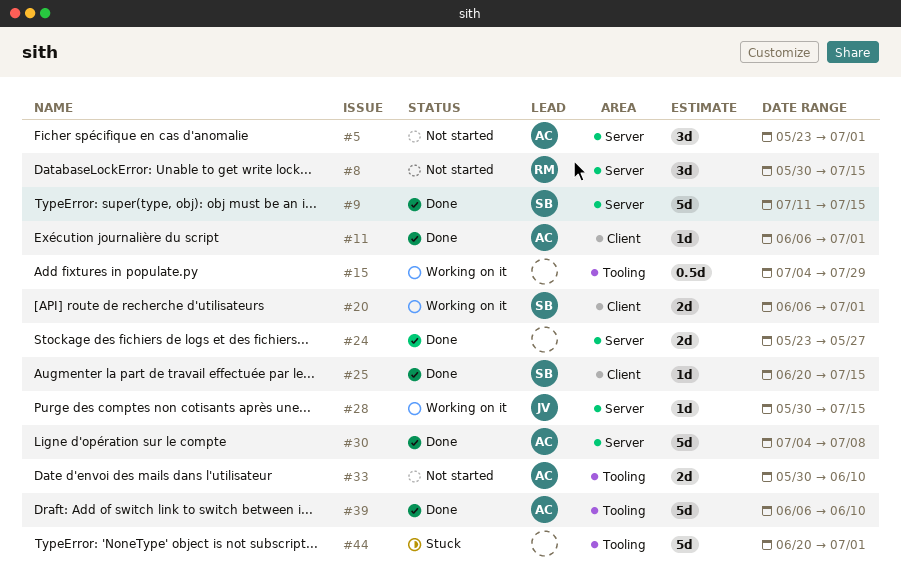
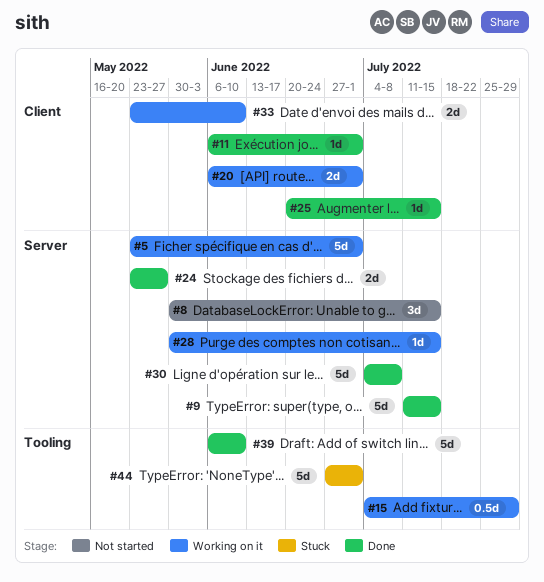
#5, status: Not started -> Working on it
#5, estimate: 3d -> 5d
#33, status: Not started -> Working on it
#33, label: Tooling -> Client
#33, start: May 30 -> May 23
#44, start: Jun 20 -> Jun 27

